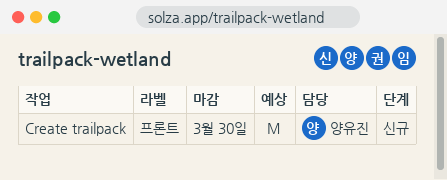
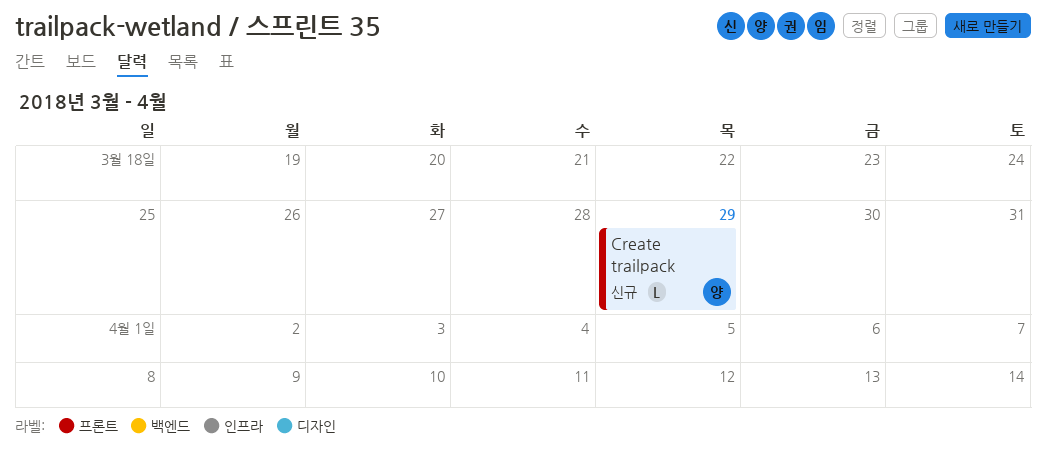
Create trailpack, estimate: M -> L
Create trailpack, due: Mar 30 -> Mar 29

